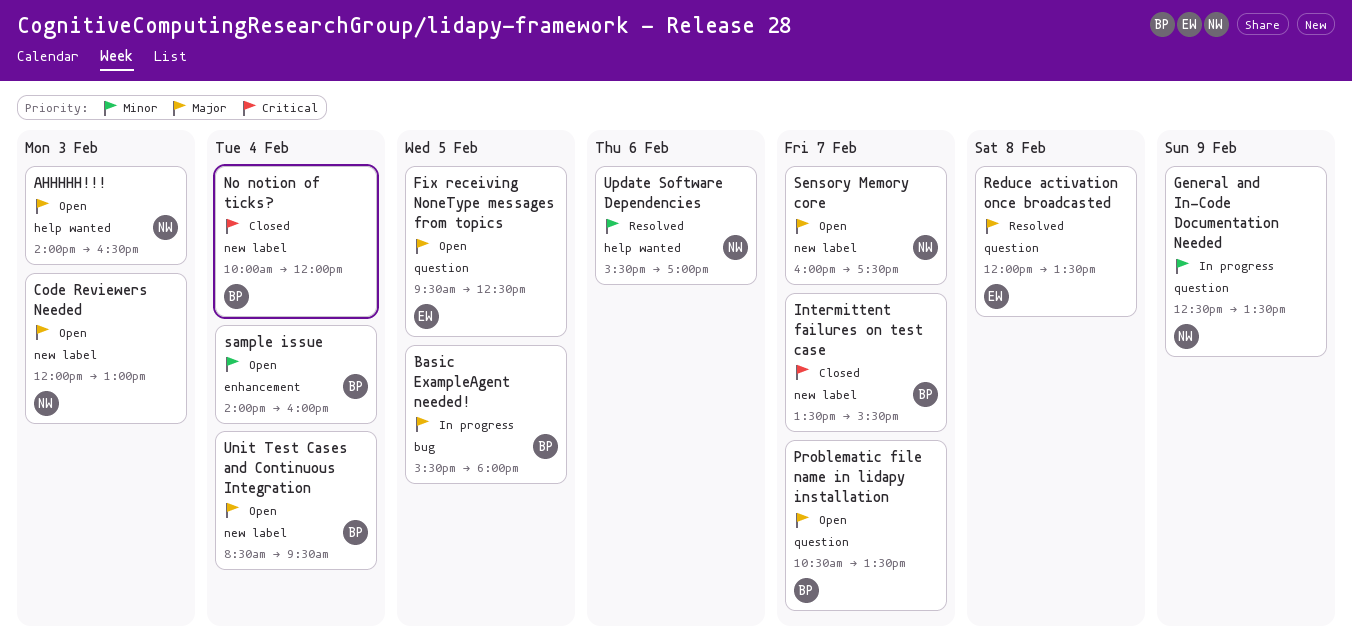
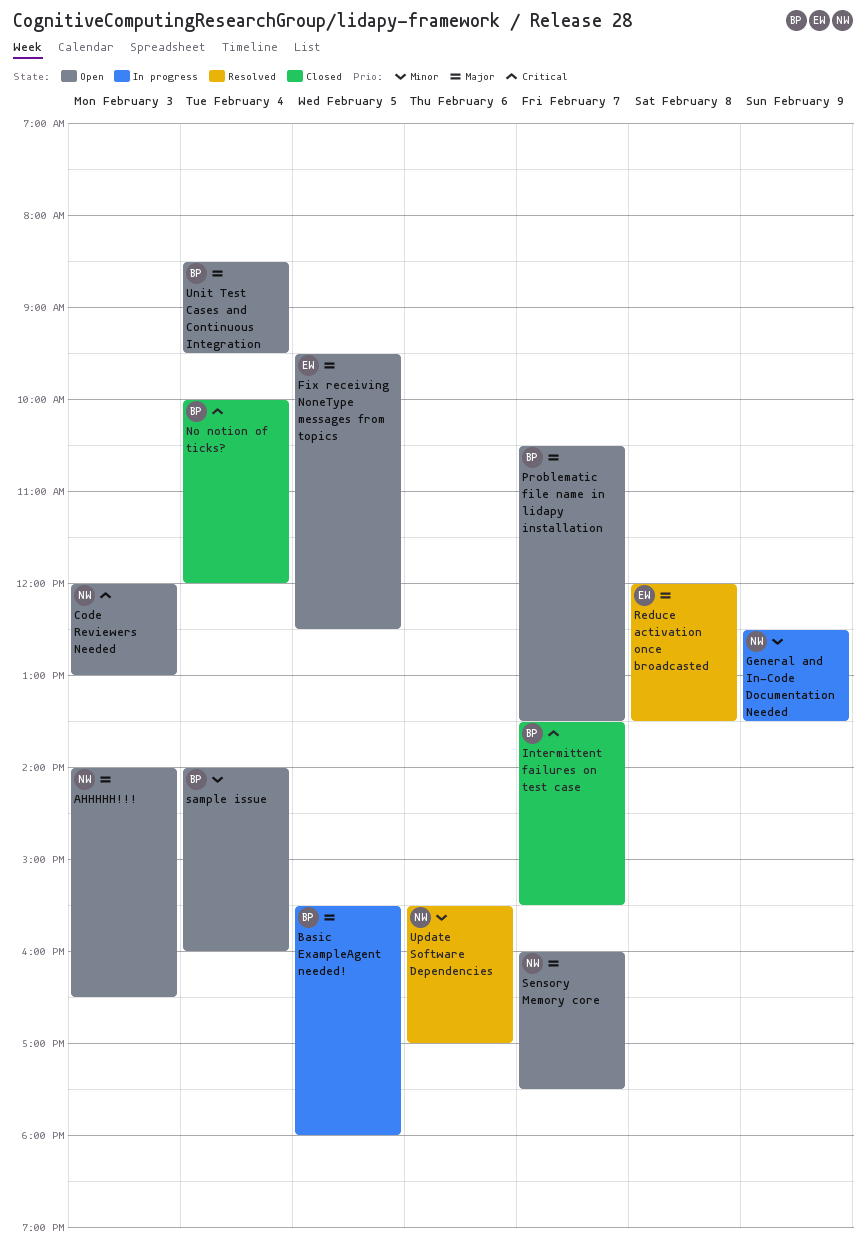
Code Reviewers Needed, priority: Major -> Critical

